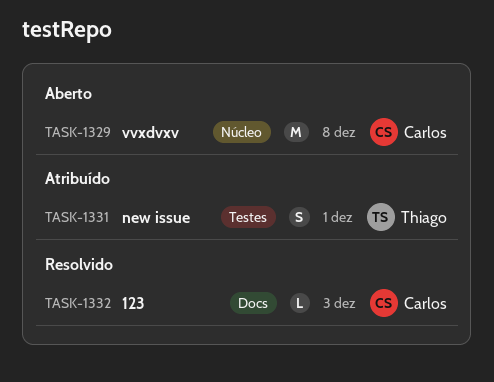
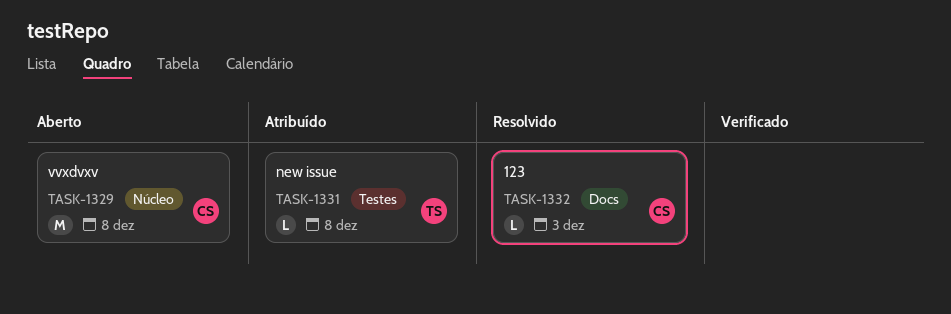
TASK-1331, estimate: S -> L
TASK-1331, due: Dec 1 -> Dec 8

